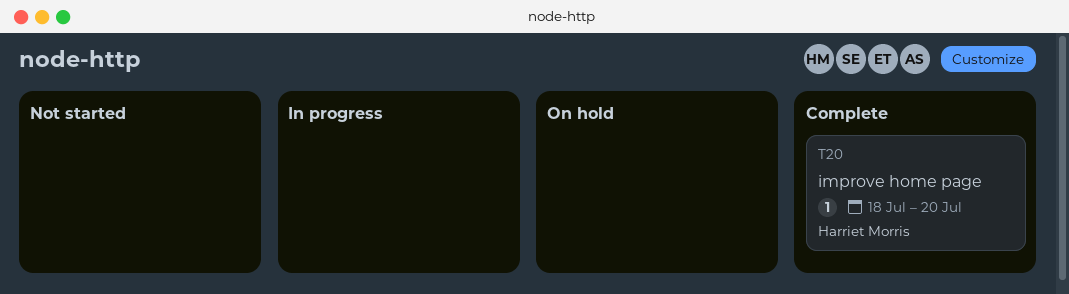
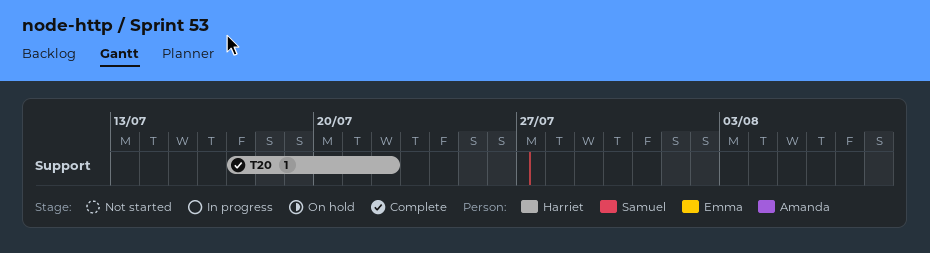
T20, start: Jul 18 -> Jul 17
T20, due: Jul 20 -> Jul 22

